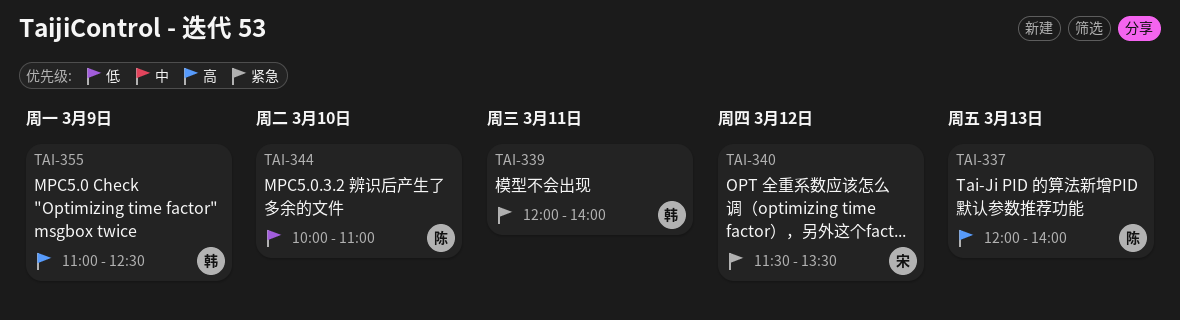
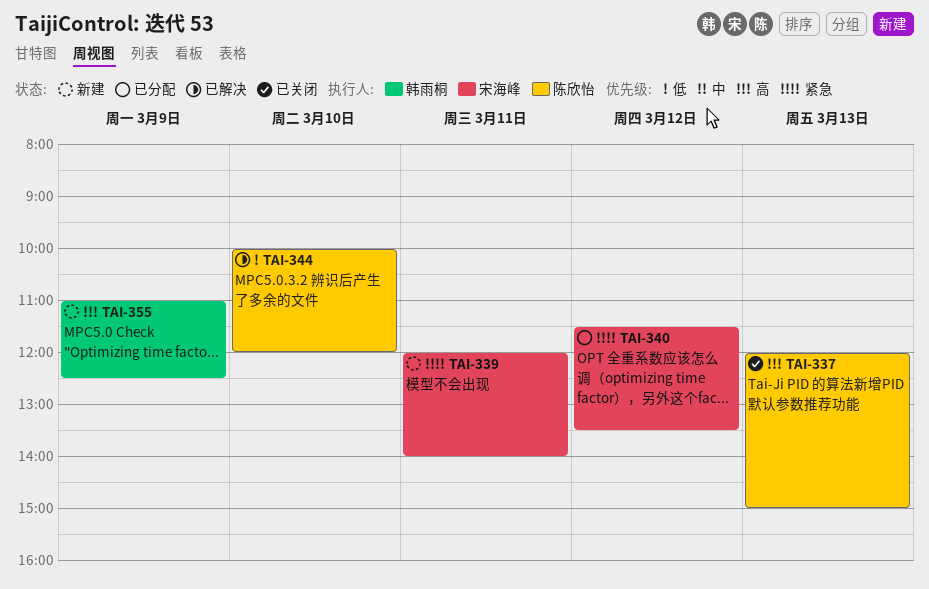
TAI-337, ends: 14:00 -> 15:00
TAI-339, owner: 韩雨桐 -> 宋海峰
TAI-344, ends: 11:00 -> 12:00

